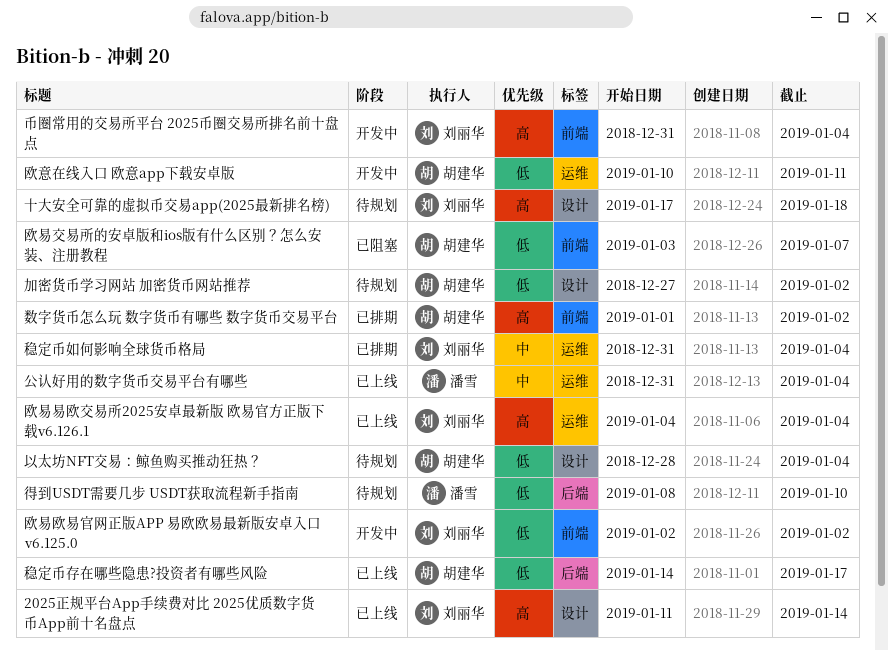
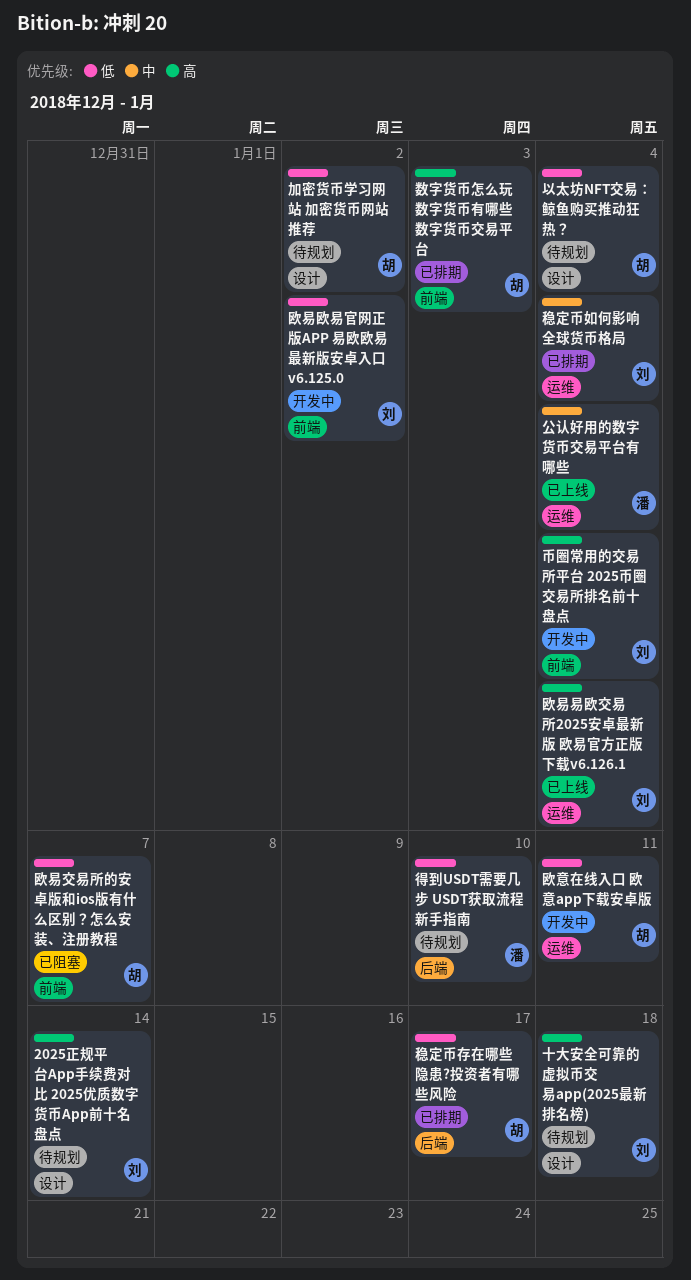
2025正规平台App手续费对比 2025优质数字货币App前十名盘点, status: 已上线 -> 待规划
数字货币怎么玩 数字货币有哪些 数字货币交易平台, due: Jan 2 -> Jan 3
稳定币存在哪些隐患?投资者有哪些风险, status: 已上线 -> 已排期

